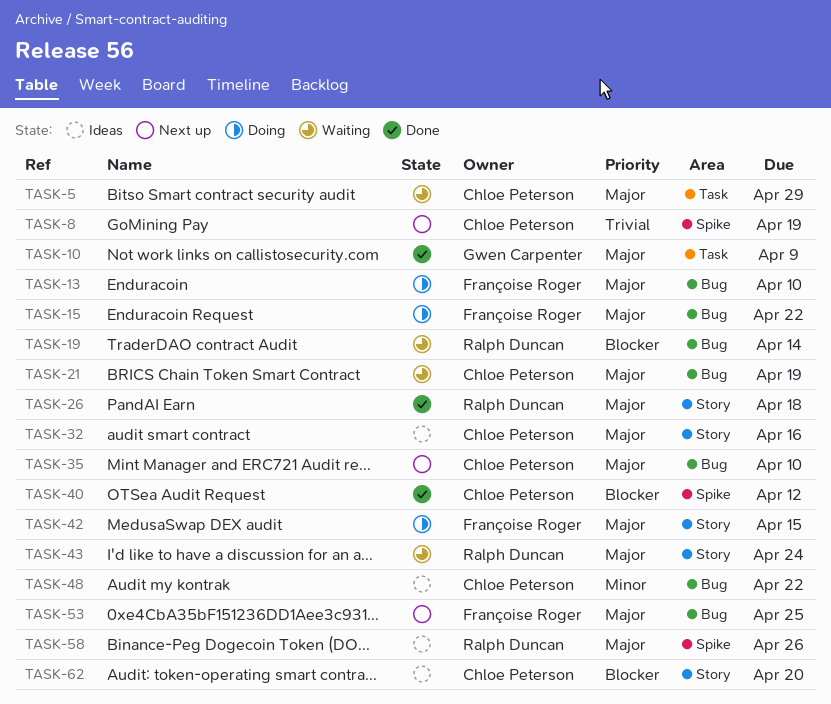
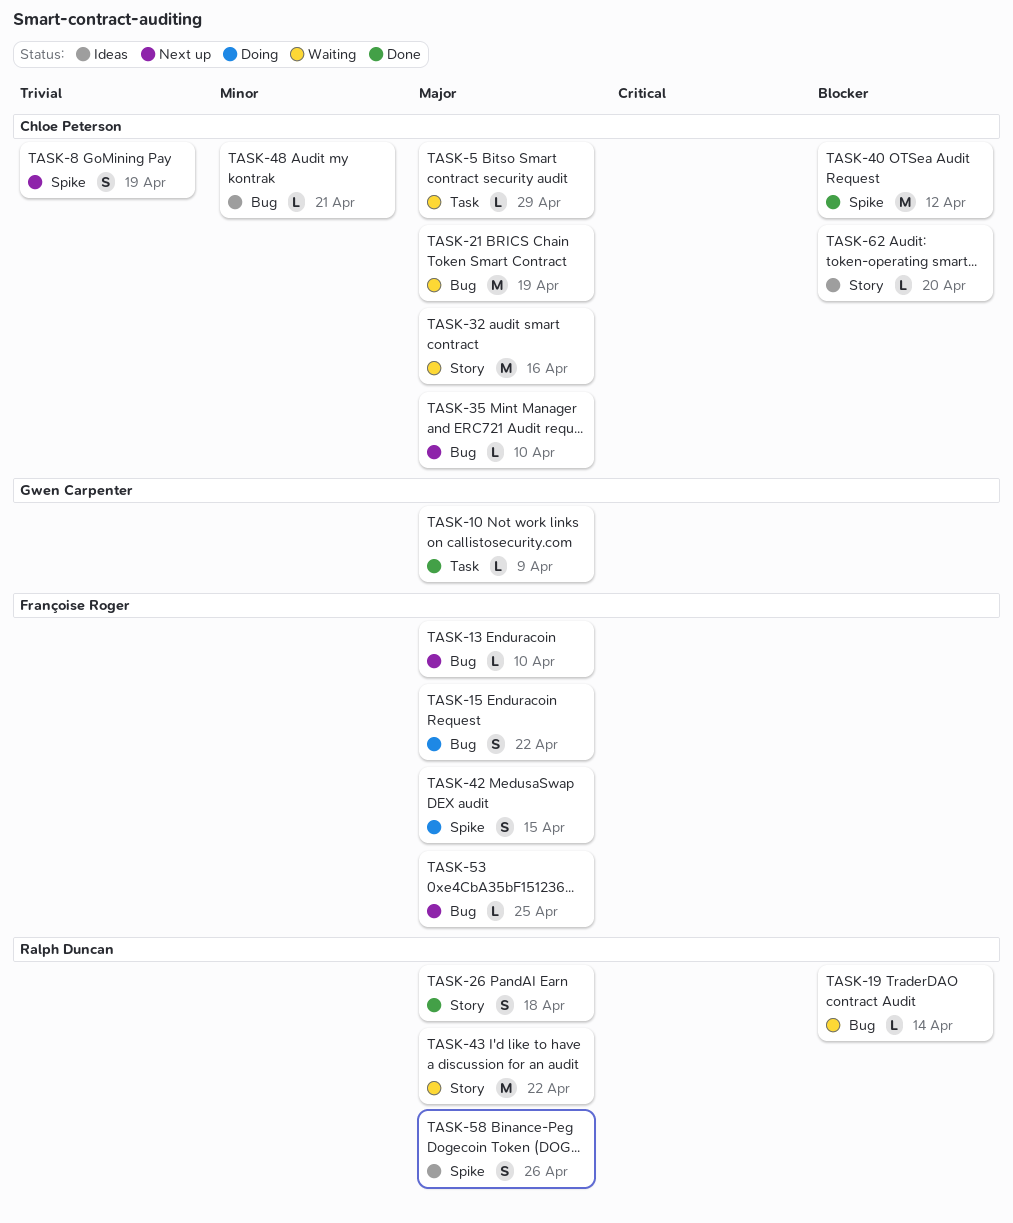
TASK-13, status: Doing -> Next up
TASK-32, status: Ideas -> Waiting
TASK-42, label: Story -> Spike
TASK-43, due: Apr 24 -> Apr 22
TASK-48, due: Apr 22 -> Apr 21

